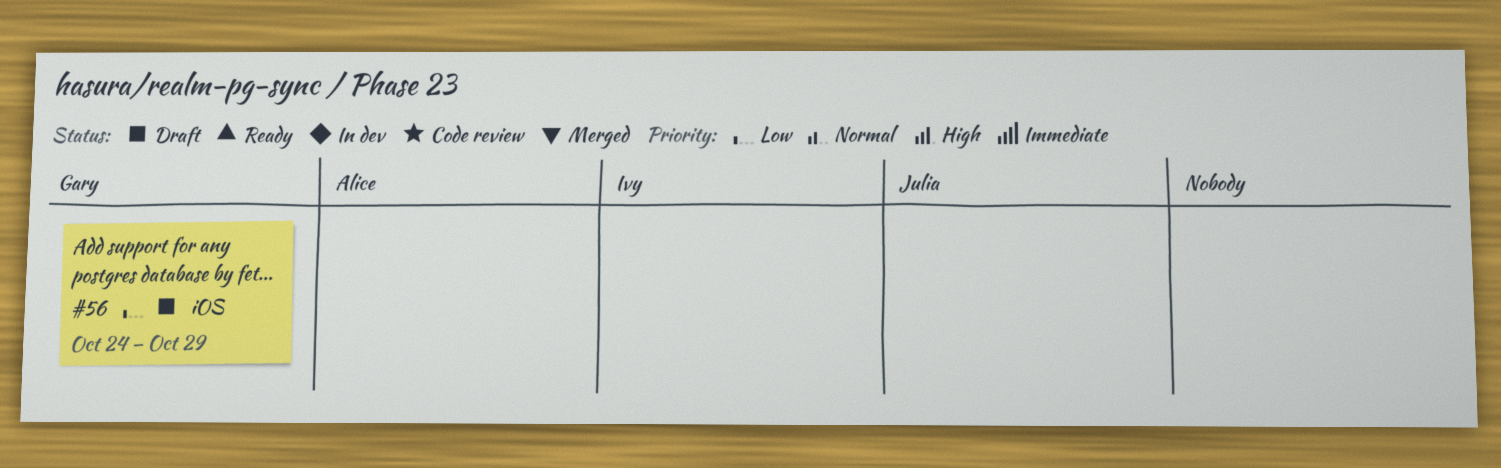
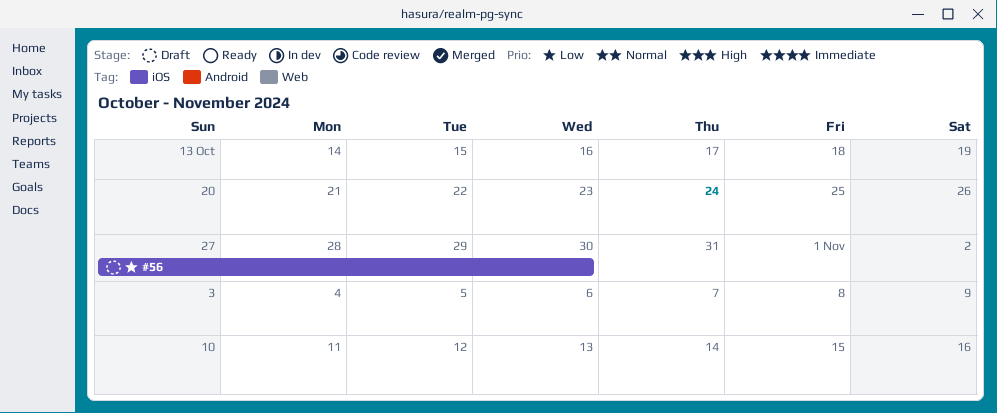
#56, start: Oct 24 -> Oct 27
#56, due: Oct 29 -> Oct 30

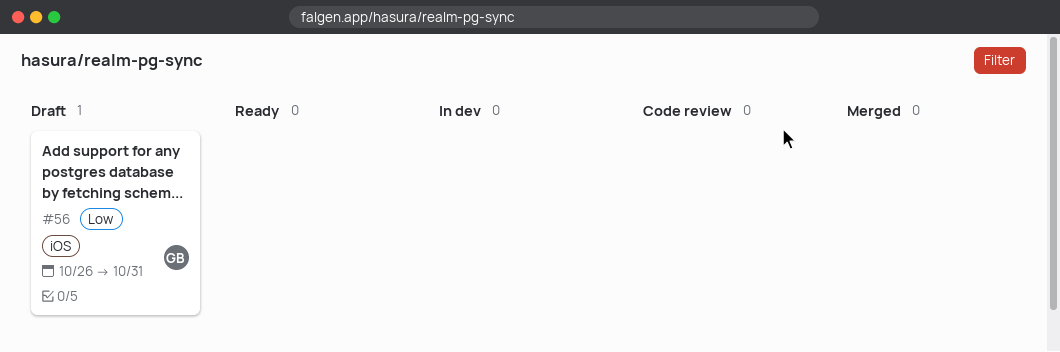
#56, start: Oct 27 -> Oct 26
#56, due: Oct 30 -> Oct 31

